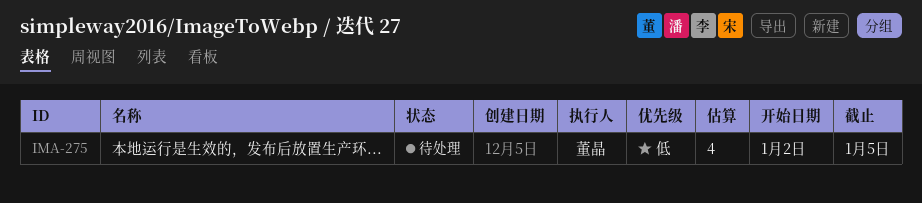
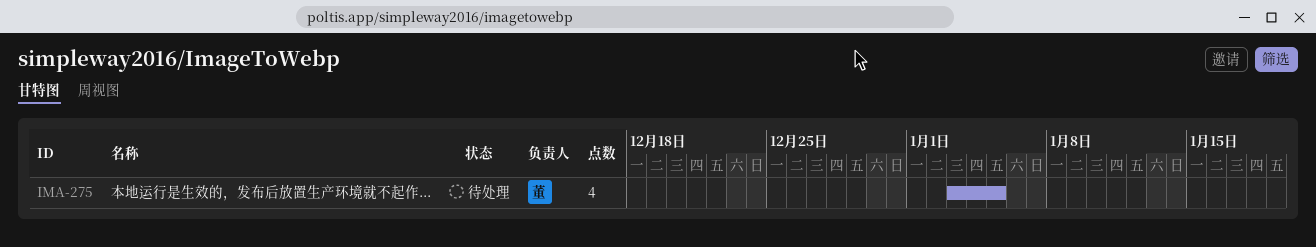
IMA-275, start: Jan 2 -> Jan 3

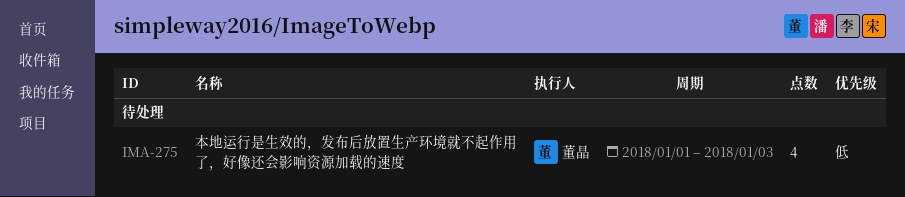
IMA-275, start: Jan 3 -> Jan 1
IMA-275, due: Jan 5 -> Jan 3

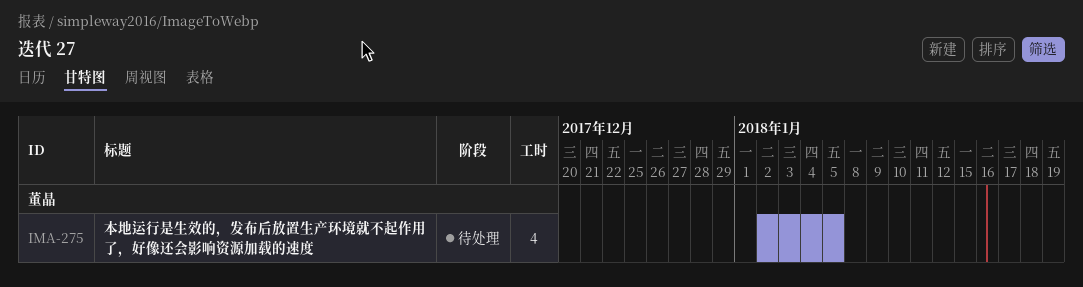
IMA-275, start: Jan 1 -> Jan 2
IMA-275, due: Jan 3 -> Jan 5

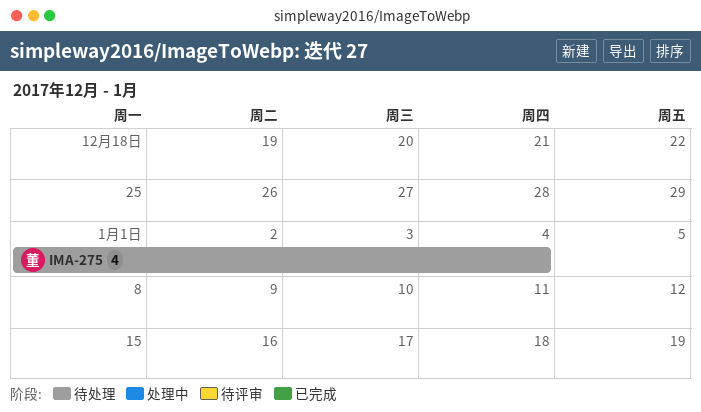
IMA-275, start: Jan 2 -> Jan 1
IMA-275, due: Jan 5 -> Jan 4

